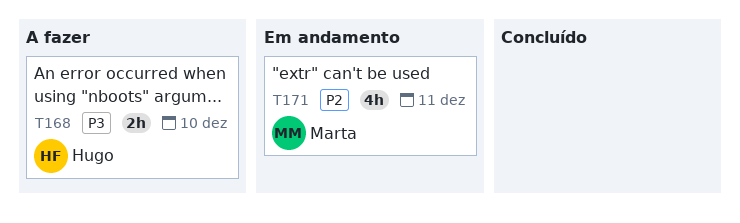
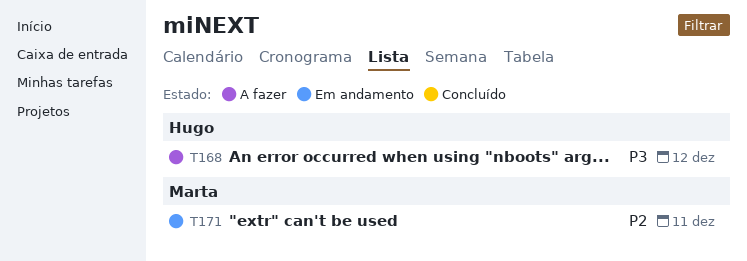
T168, due: Dec 10 -> Dec 12

